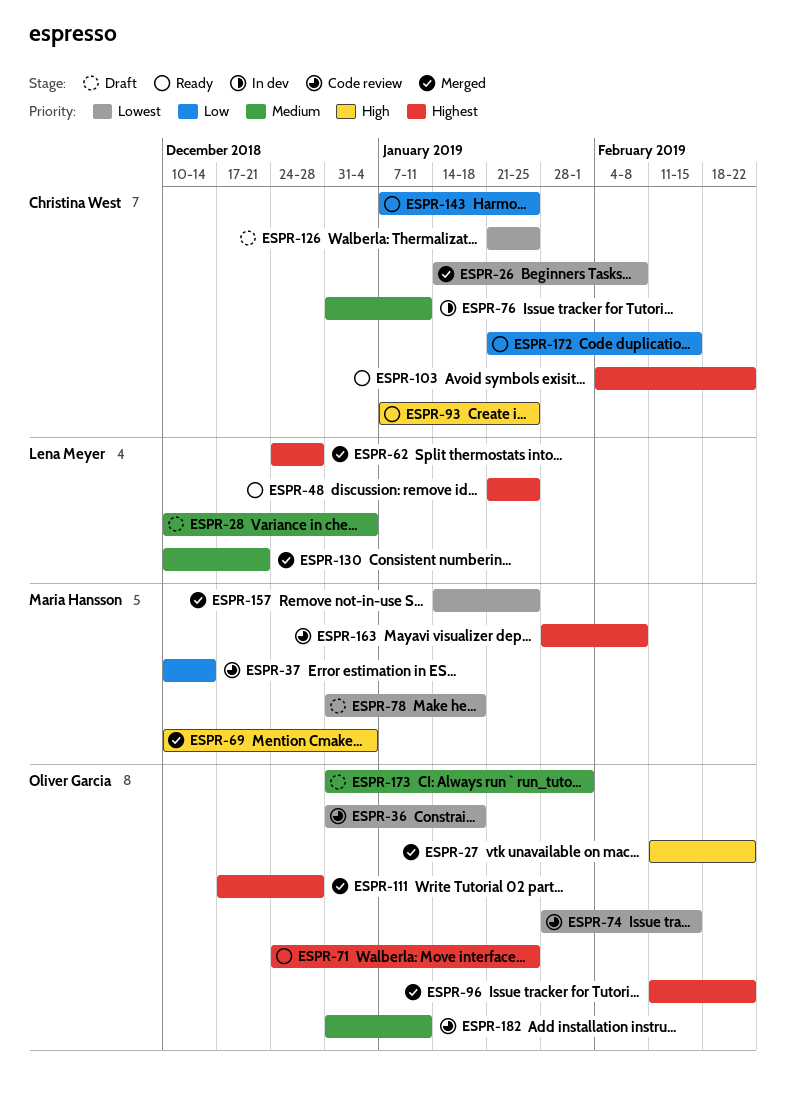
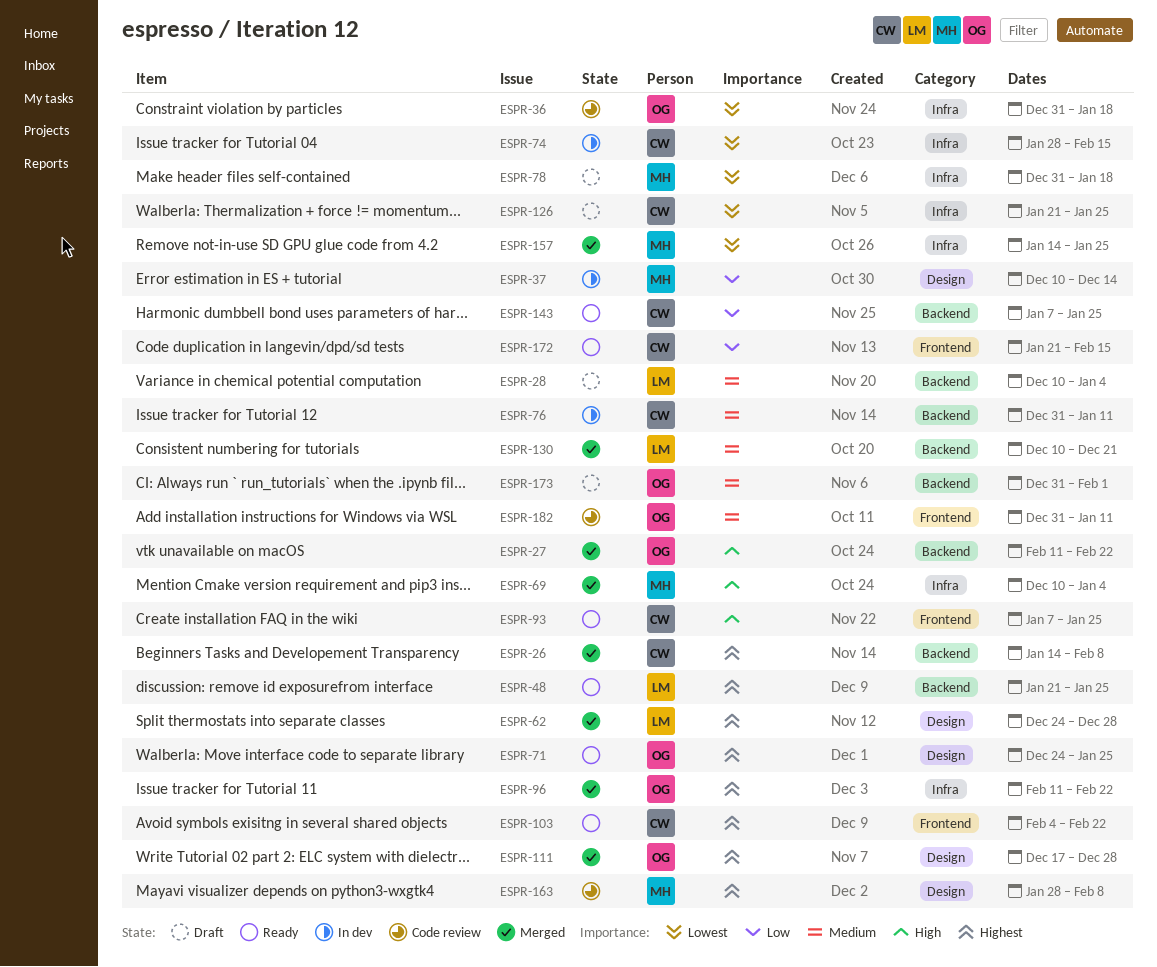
ESPR-26, priority: Lowest -> Highest
ESPR-37, status: Code review -> In dev
ESPR-74, status: Code review -> In dev
ESPR-74, owner: Oliver Garcia -> Christina West

